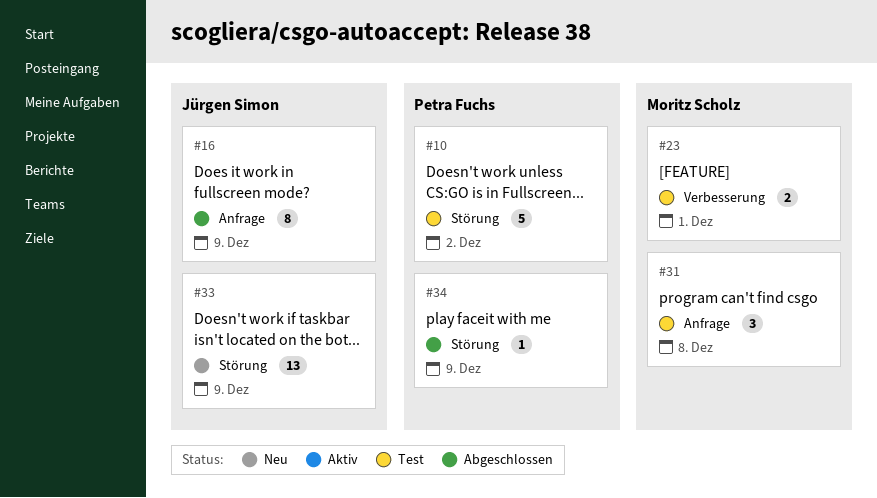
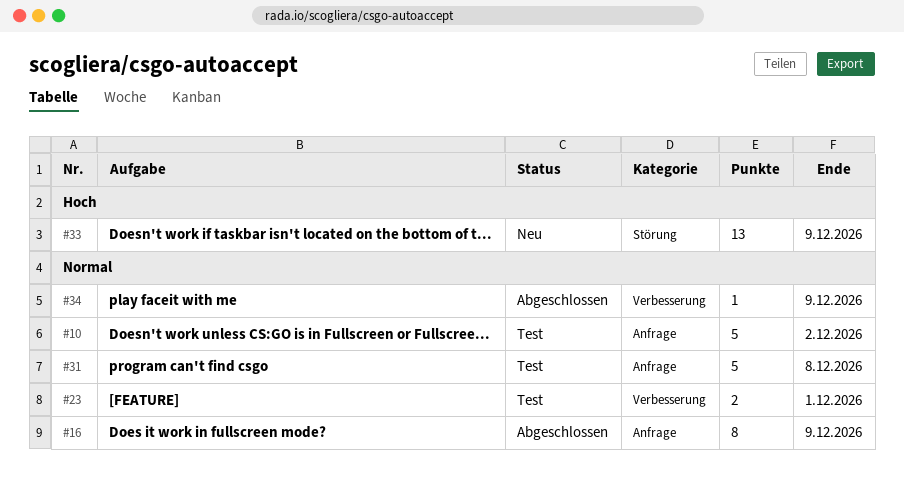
#10, label: Störung -> Anfrage
#31, estimate: 3 -> 5
#34, label: Störung -> Verbesserung

